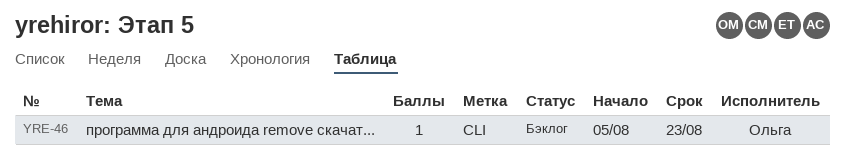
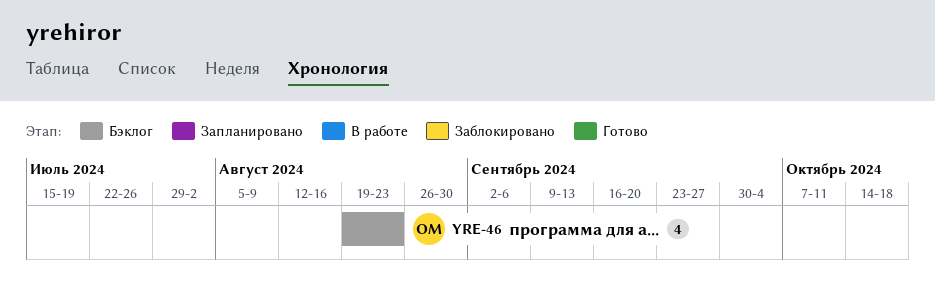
YRE-46, estimate: 1 -> 4
YRE-46, start: Aug 5 -> Aug 19

